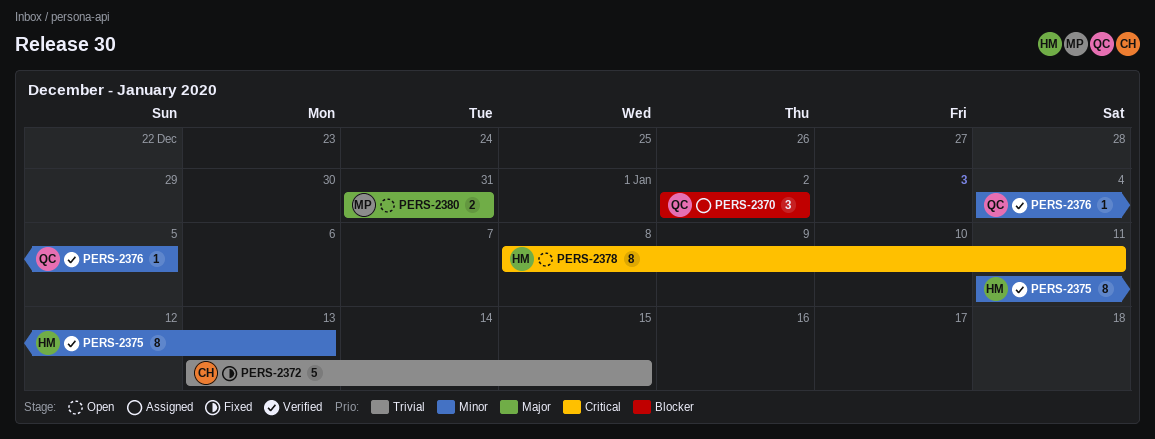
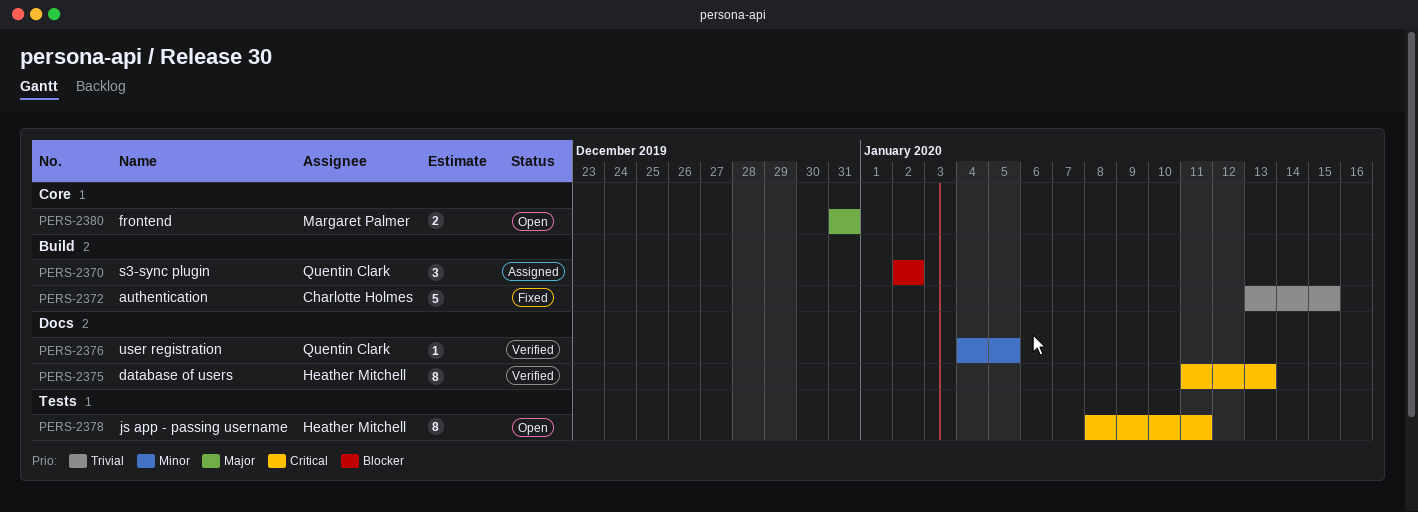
PERS-2375, priority: Minor -> Critical

